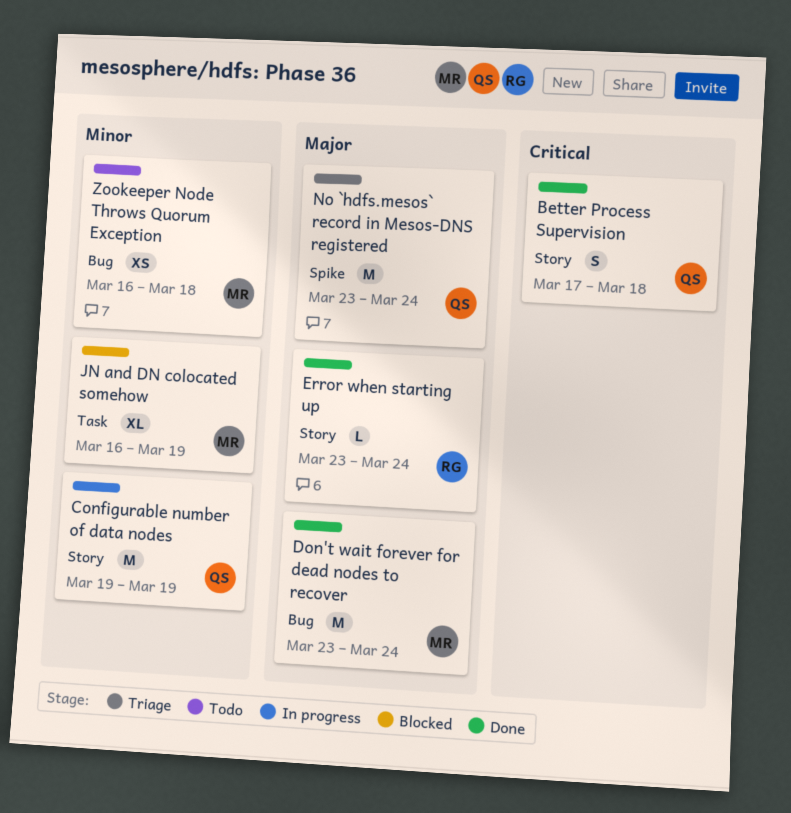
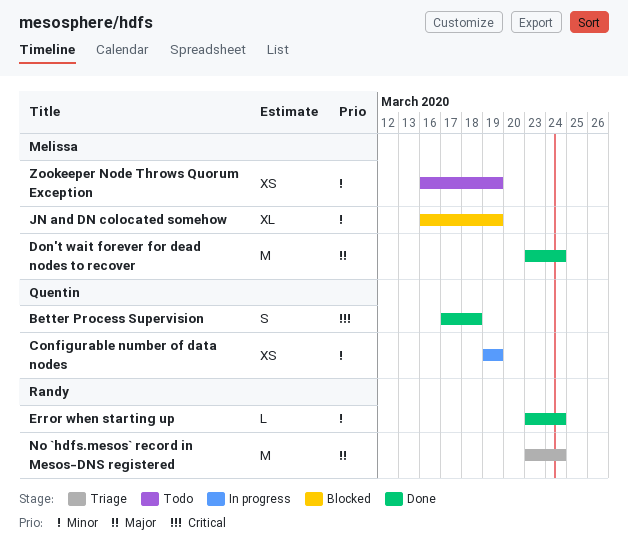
Configurable number of data nodes, estimate: M -> XS
Error when starting up, priority: Major -> Minor
No `hdfs.mesos` record in Mesos-DNS registered, owner: Quentin -> Randy
Zookeeper Node Throws Quorum Exception, due: Mar 18 -> Mar 19

